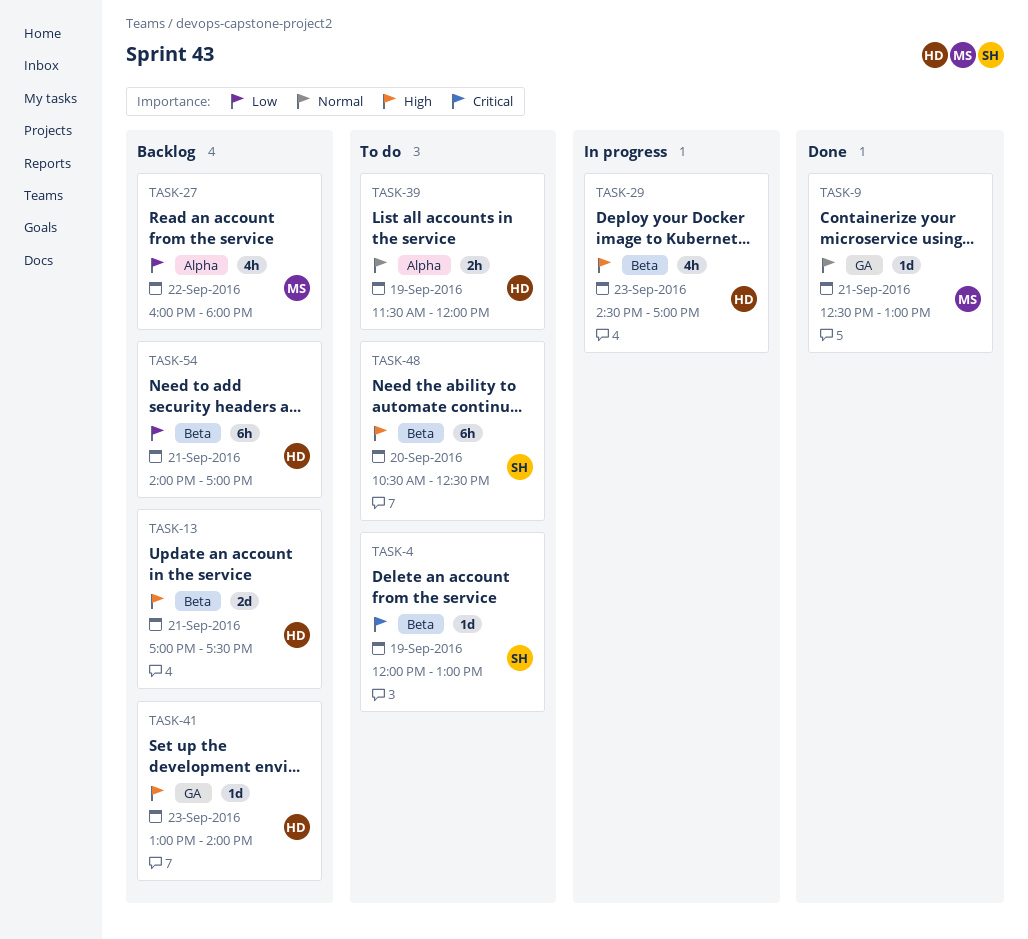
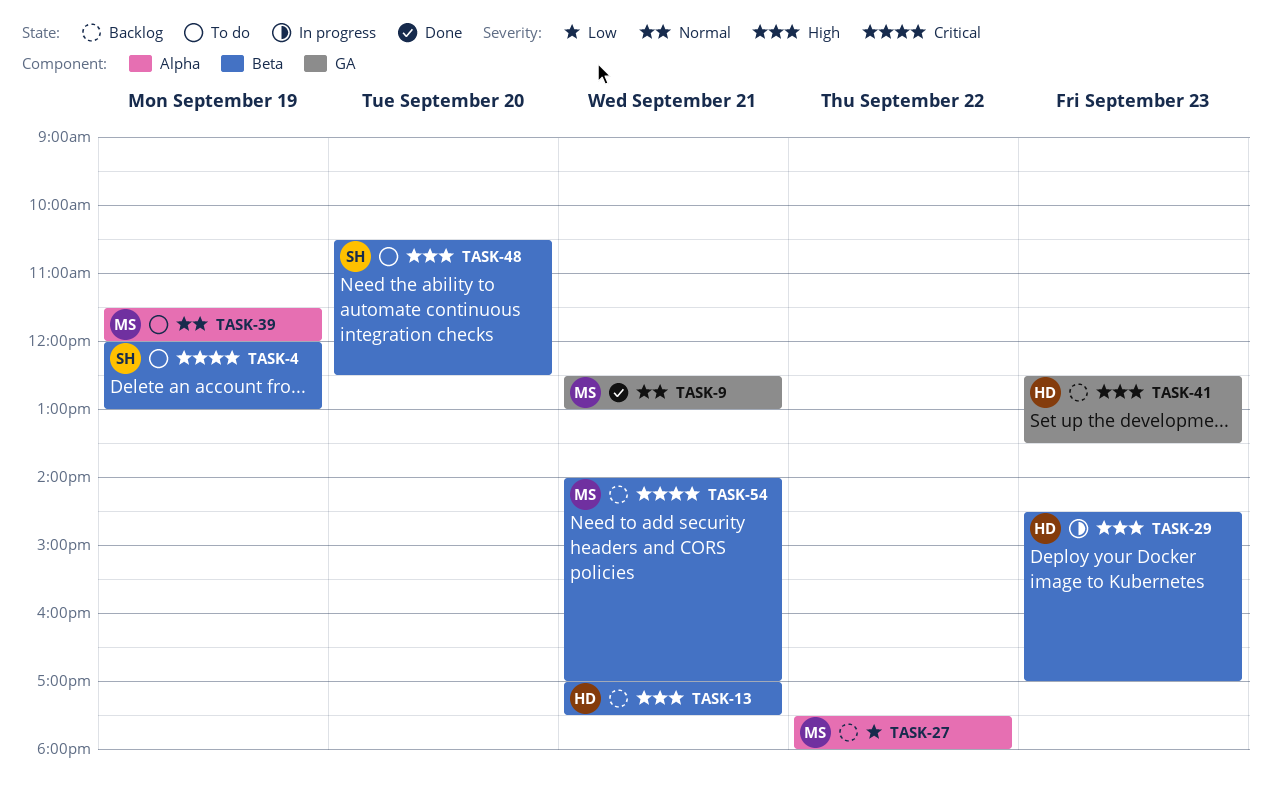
TASK-27, begins: 16:00 -> 17:30
TASK-39, owner: HD -> MS
TASK-41, begins: 13:00 -> 12:30
TASK-41, ends: 14:00 -> 13:30
TASK-54, owner: HD -> MS
TASK-54, priority: Low -> Critical

